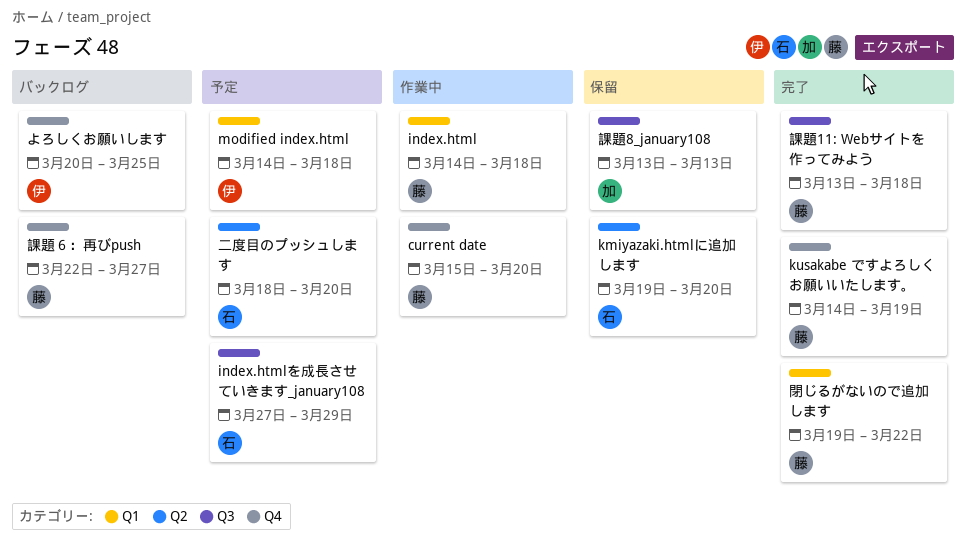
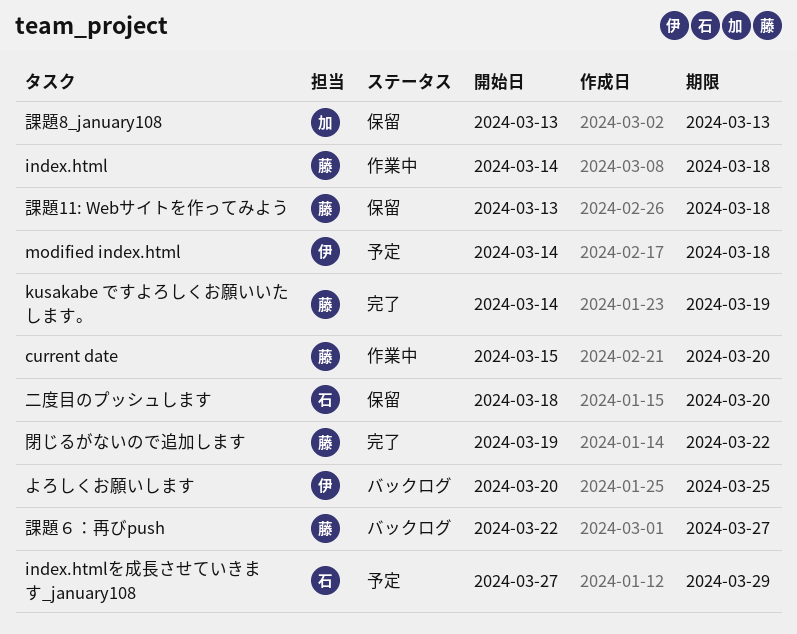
kmiyazaki.htmlに追加します: present -> none
二度目のプッシュします, status: 予定 -> 保留
課題11: Webサイトを作ってみよう, status: 完了 -> 保留

